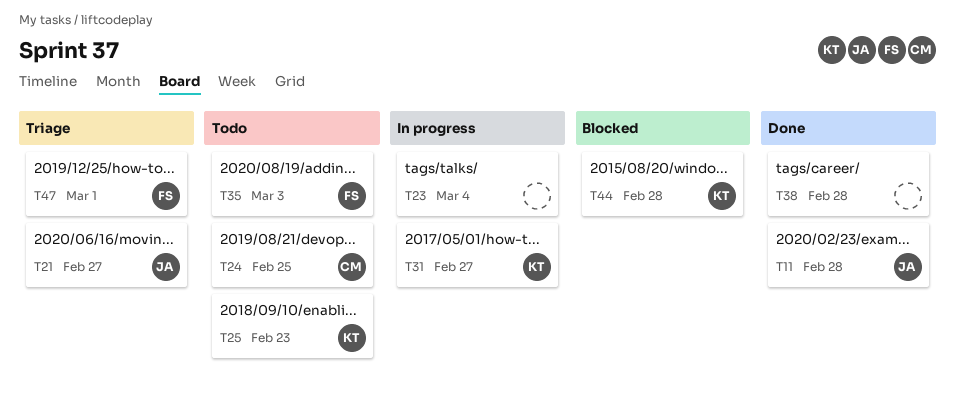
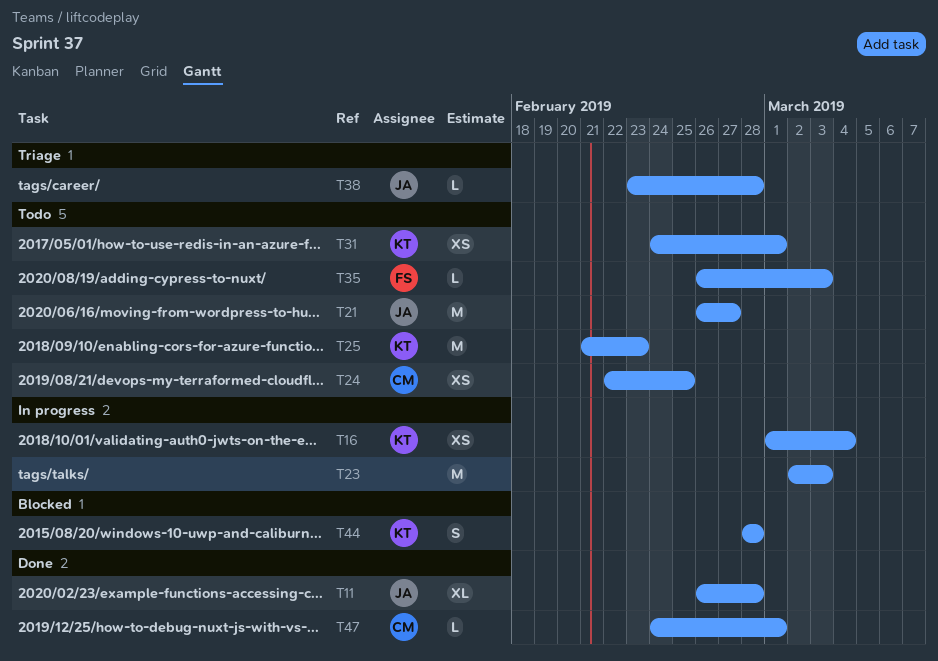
T16: none -> present
T21, status: Triage -> Todo
T23, due: Mar 4 -> Mar 3
T31, status: In progress -> Todo
T31, due: Feb 27 -> Mar 1
T38, status: Done -> Triage
T38, owner: none -> JA
T47, status: Triage -> Done
T47, owner: FS -> CM

